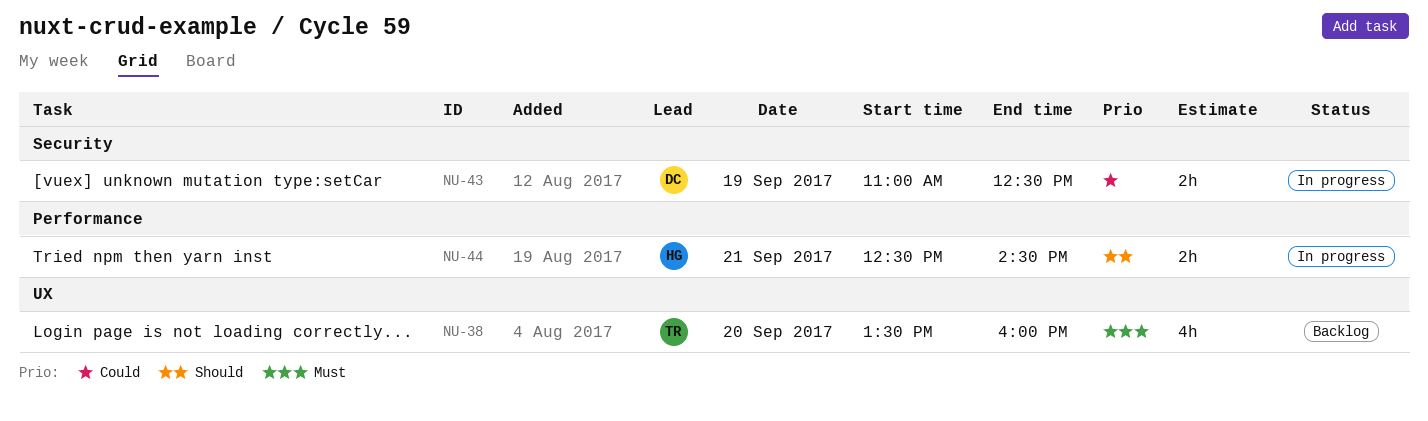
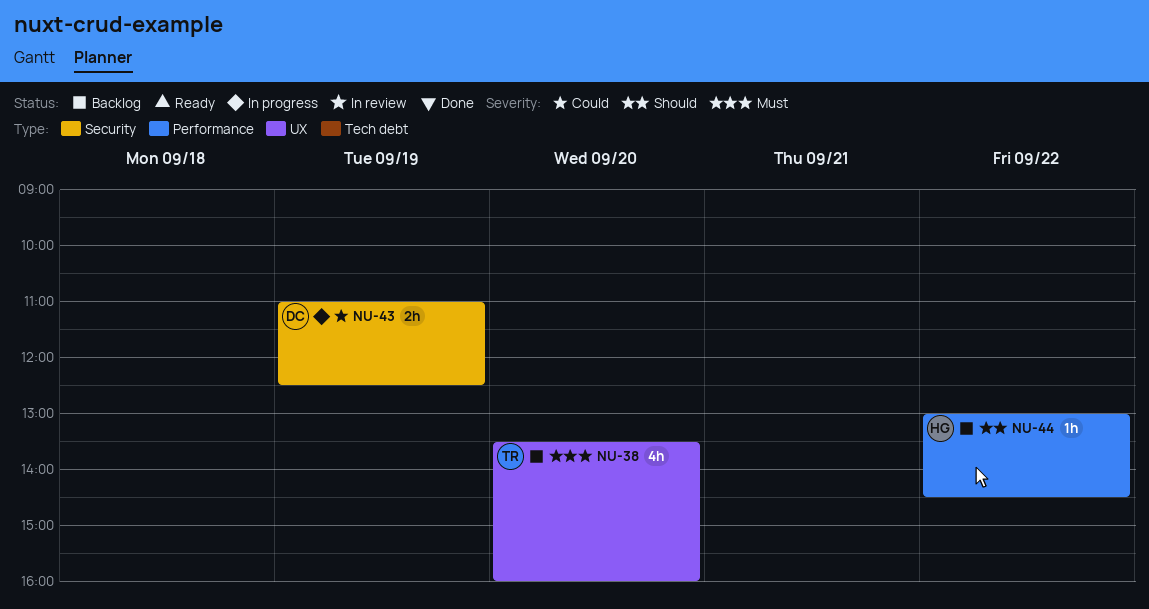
NU-44, status: In progress -> Backlog
NU-44, estimate: 2h -> 1h
NU-44, day: Sep 21 -> Sep 22
NU-44, begins: 12:30 -> 13:00

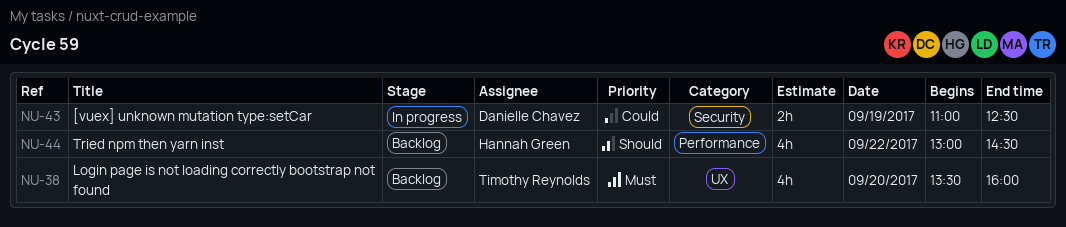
NU-44, estimate: 1h -> 4h

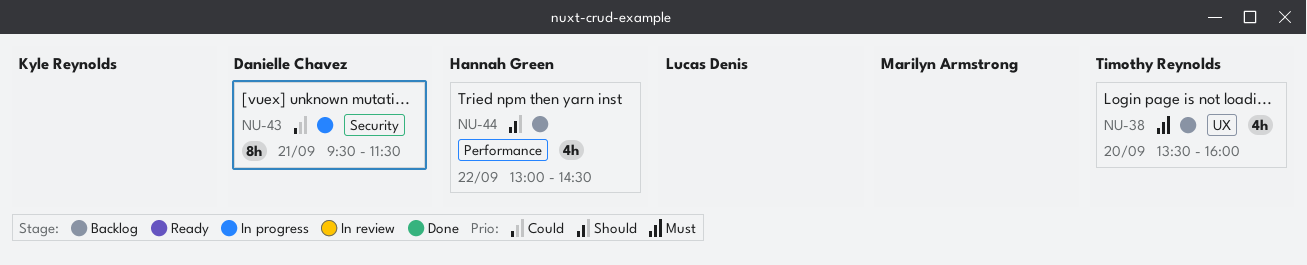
NU-43, estimate: 2h -> 8h
NU-43, day: Sep 19 -> Sep 21
NU-43, begins: 11:00 -> 09:30
NU-43, ends: 12:30 -> 11:30

